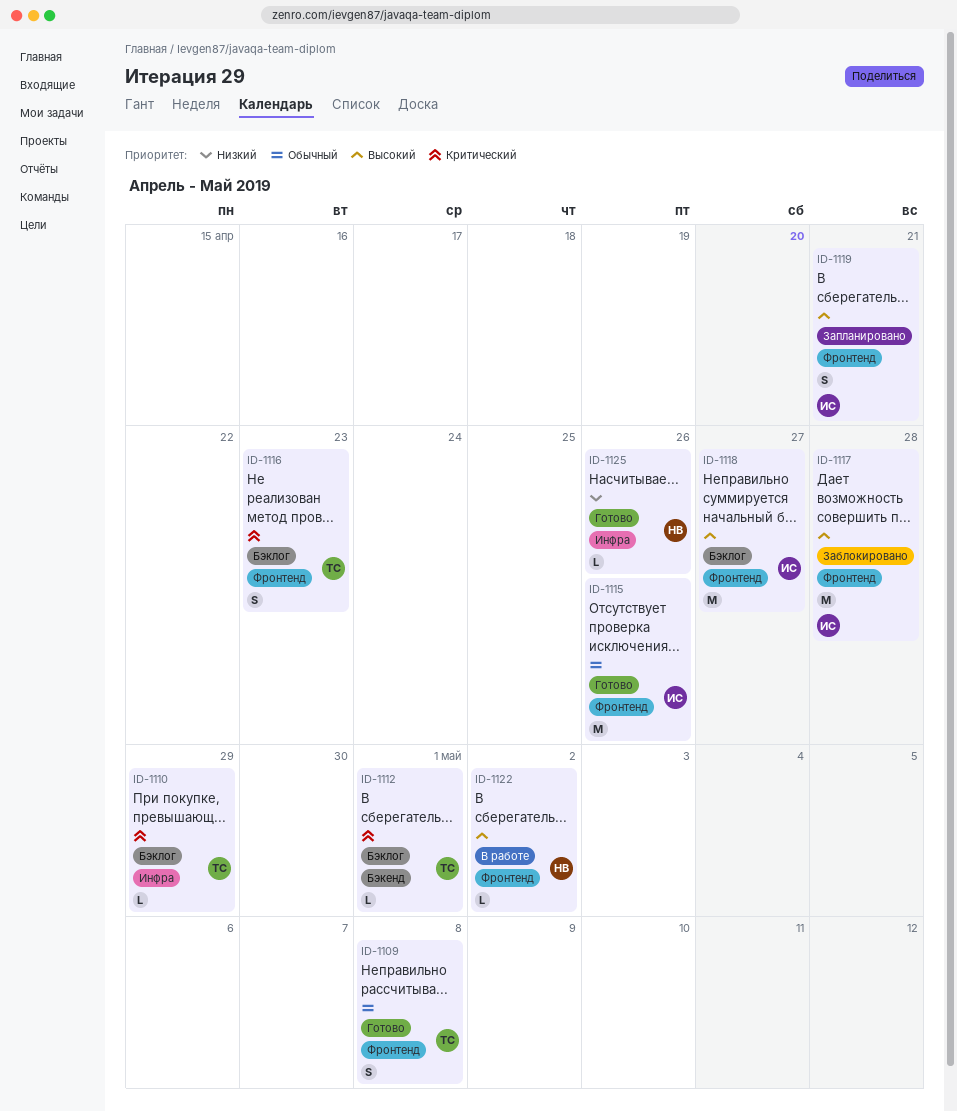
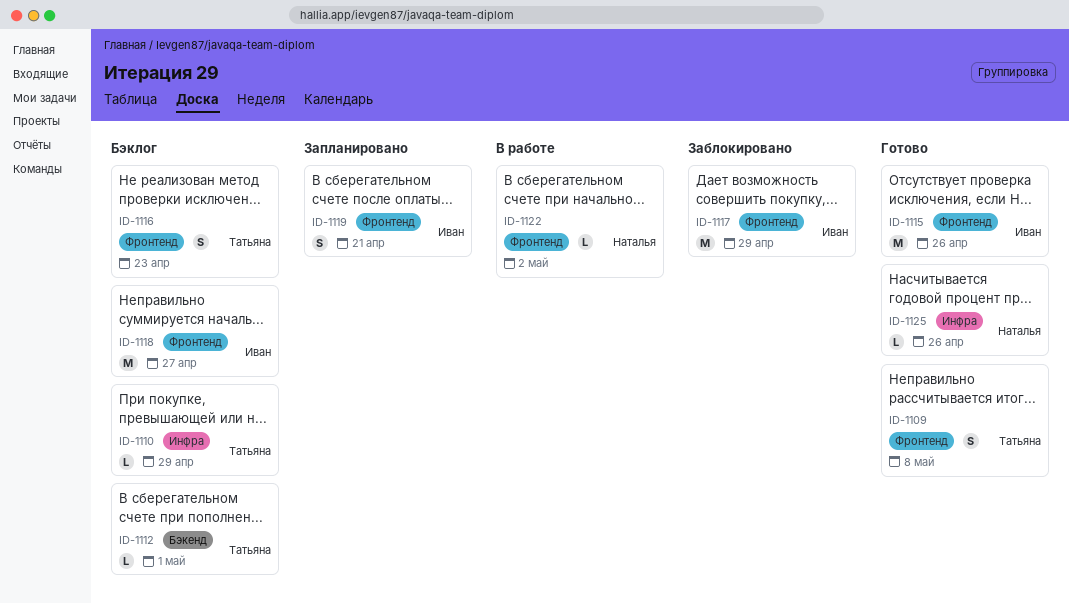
ID-1117, due: Apr 28 -> Apr 29

